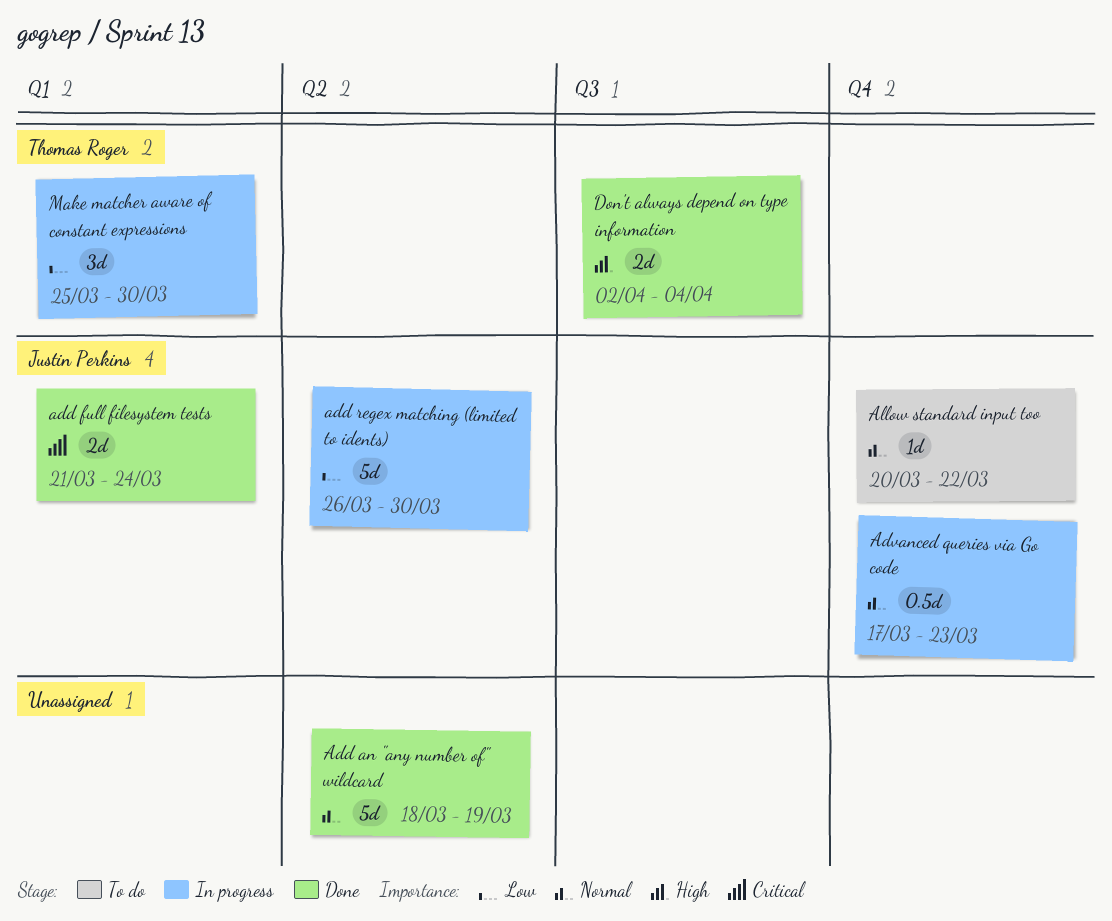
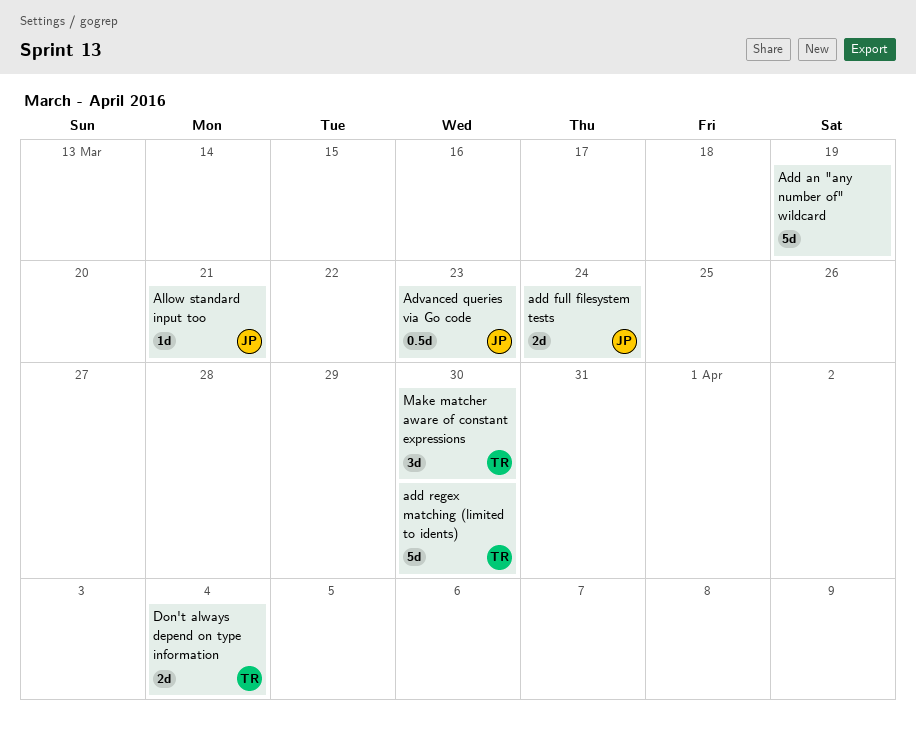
add regex matching (limited to idents), owner: Justin Perkins -> Thomas Roger
Allow standard input too, due: Mar 22 -> Mar 21

